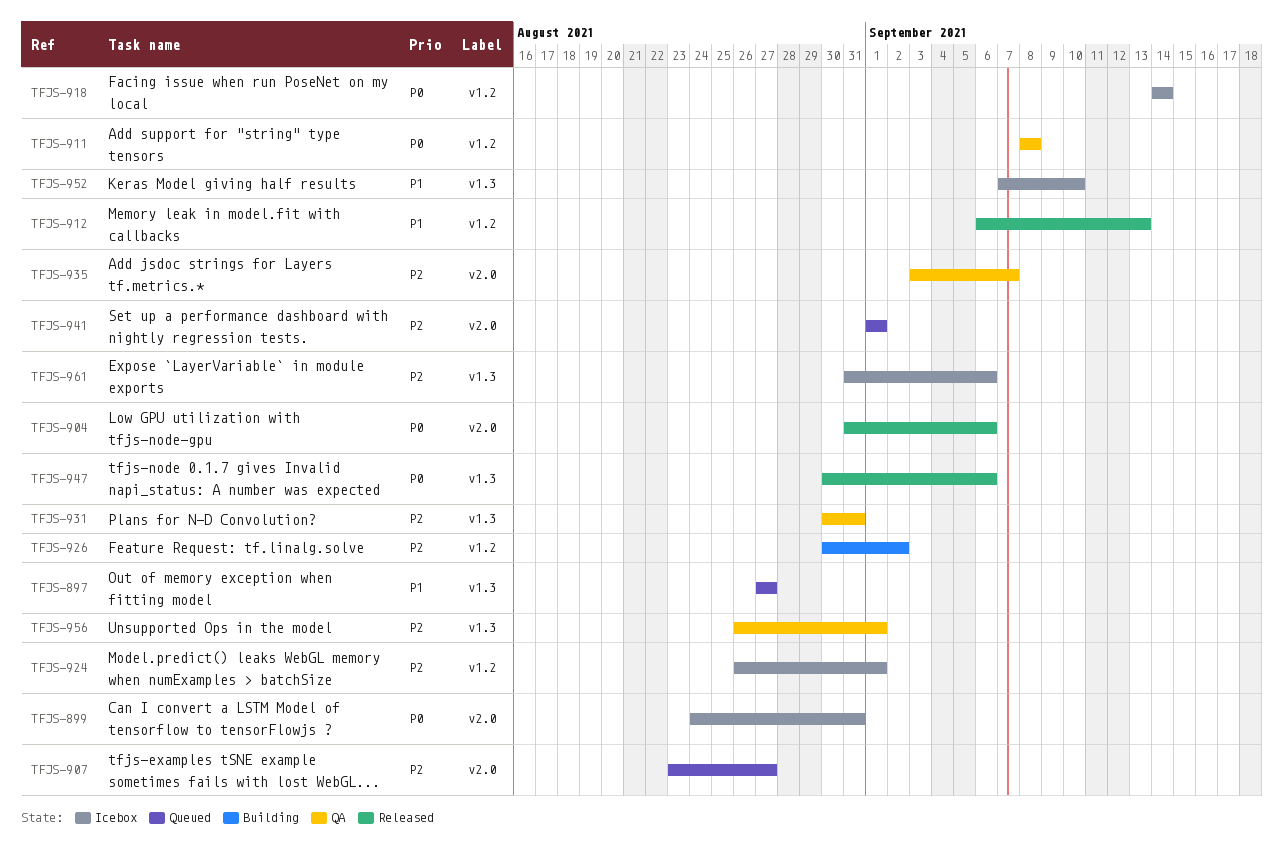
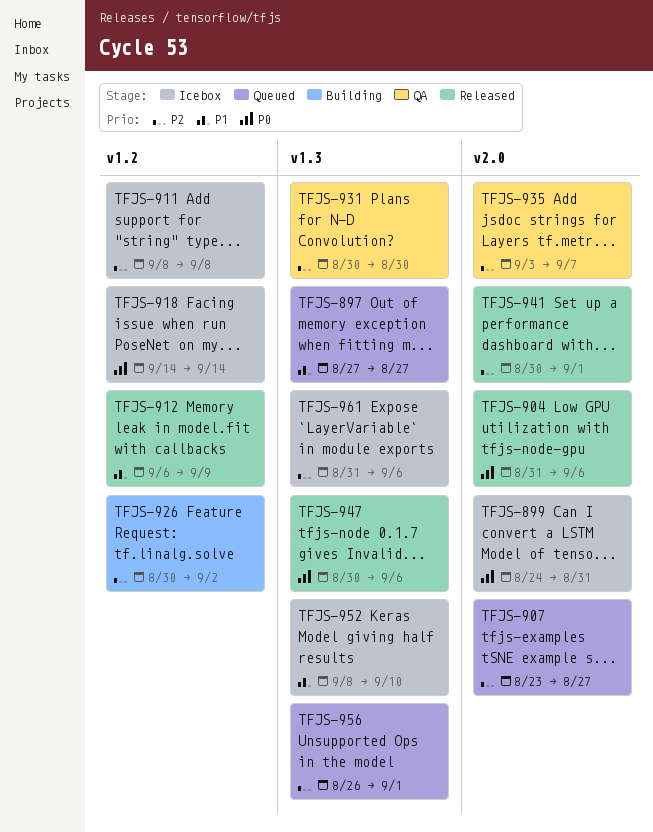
TFJS-911, status: QA -> Icebox
TFJS-911, priority: P0 -> P2
TFJS-912, due: Sep 13 -> Sep 9
TFJS-924: present -> none
TFJS-931, due: Aug 31 -> Aug 30
TFJS-941, status: Queued -> Released
TFJS-941, start: Sep 1 -> Aug 30
TFJS-952, start: Sep 7 -> Sep 8
TFJS-956, status: QA -> Queued

